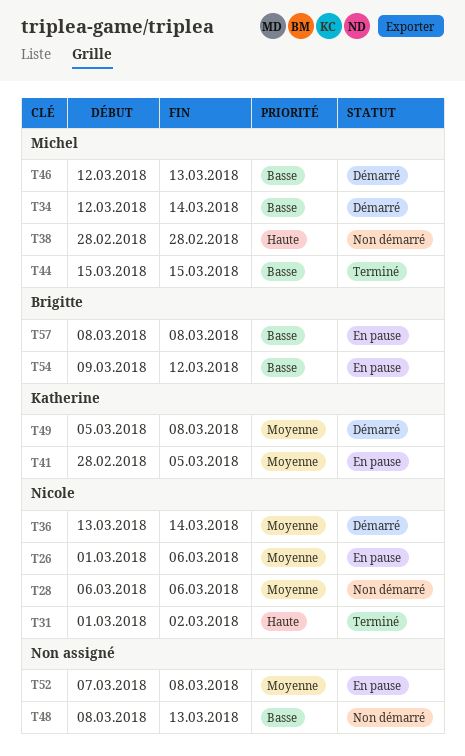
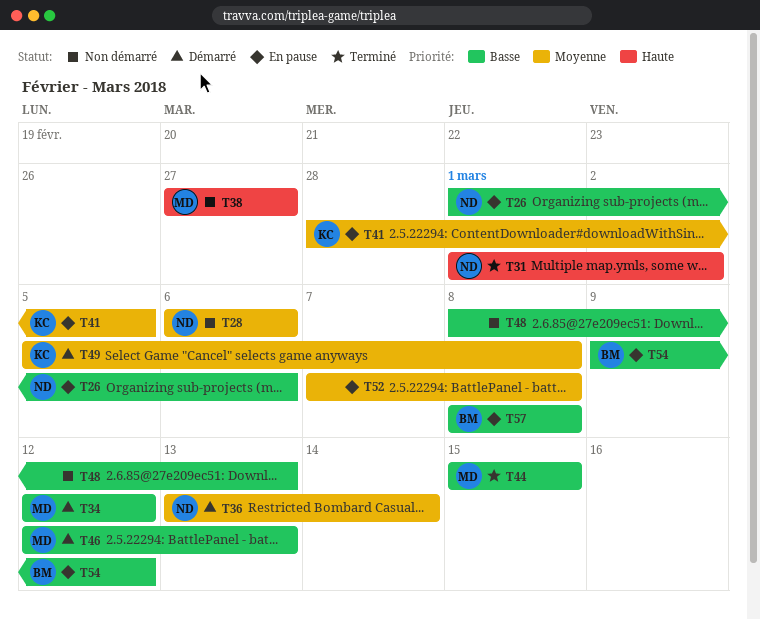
T26, priority: Moyenne -> Basse
T34, due: Mar 14 -> Mar 12
T38, start: Feb 28 -> Feb 27
T38, due: Feb 28 -> Feb 27

